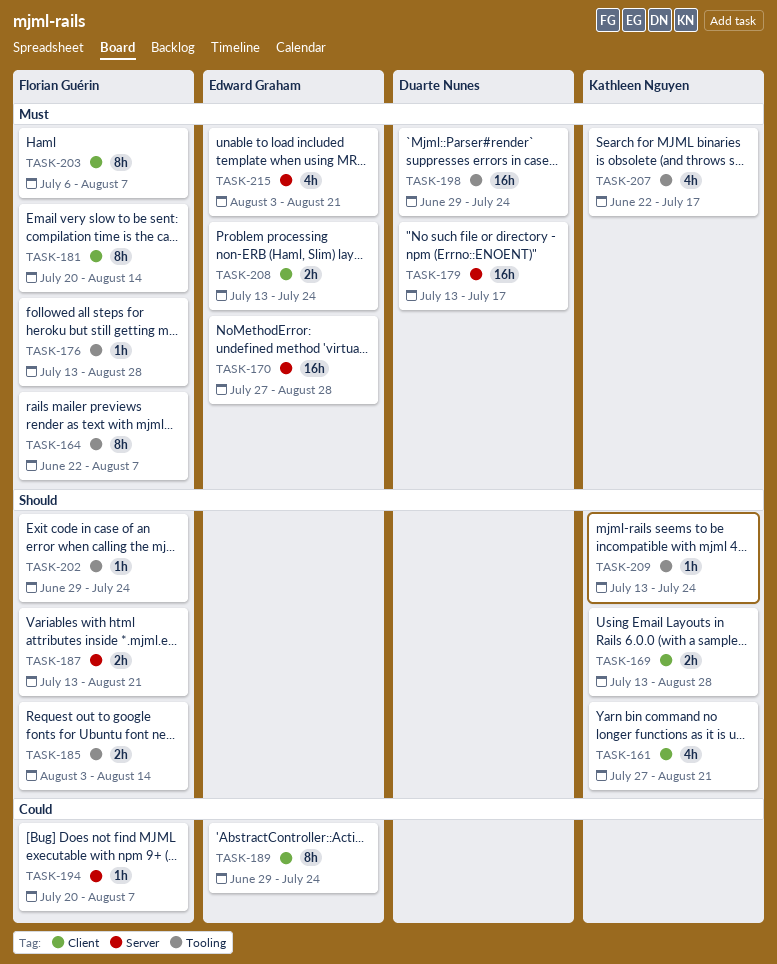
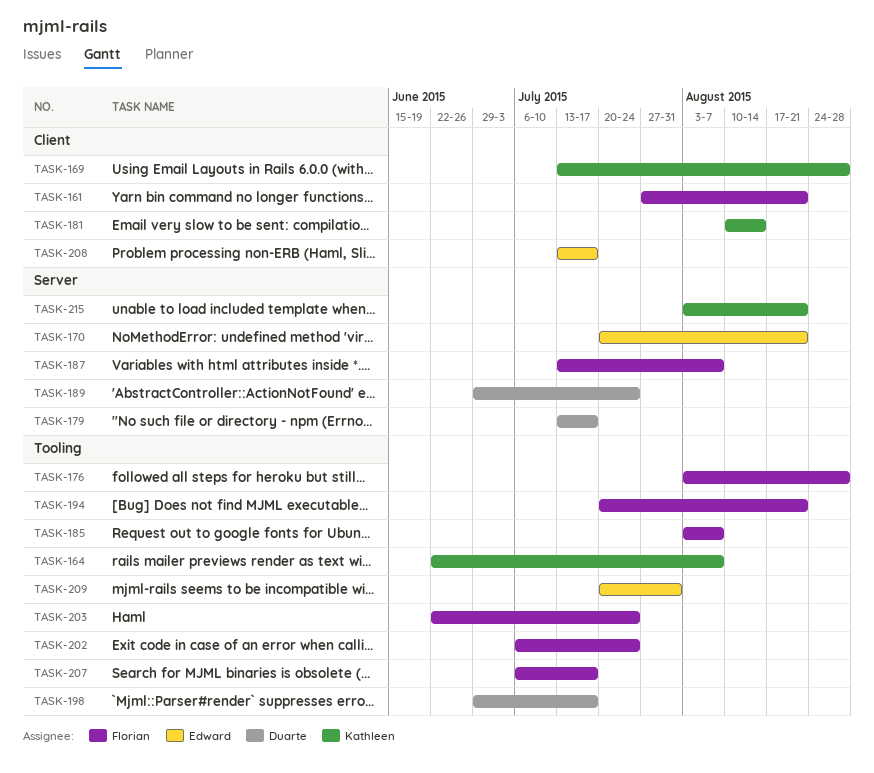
TASK-161, owner: Kathleen Nguyen -> Florian Guérin
TASK-164, owner: Florian Guérin -> Kathleen Nguyen
TASK-170, start: Jul 27 -> Jul 20
TASK-170, due: Aug 28 -> Aug 21
TASK-176, start: Jul 13 -> Aug 3
TASK-181, owner: Florian Guérin -> Kathleen Nguyen
TASK-181, start: Jul 20 -> Aug 10
TASK-185, due: Aug 14 -> Aug 7
TASK-187, due: Aug 21 -> Aug 7
TASK-189, owner: Edward Graham -> Duarte Nunes
TASK-189, label: Client -> Server
TASK-194, label: Server -> Tooling
TASK-194, due: Aug 7 -> Aug 21
TASK-198, due: Jul 24 -> Jul 17
TASK-202, start: Jun 29 -> Jul 6
TASK-203, label: Client -> Tooling
TASK-203, start: Jul 6 -> Jun 22
TASK-203, due: Aug 7 -> Jul 24
TASK-207, owner: Kathleen Nguyen -> Florian Guérin
TASK-207, start: Jun 22 -> Jul 6
TASK-208, due: Jul 24 -> Jul 17
TASK-209, owner: Kathleen Nguyen -> Edward Graham
TASK-209, start: Jul 13 -> Jul 20
TASK-209, due: Jul 24 -> Jul 31
TASK-215, owner: Edward Graham -> Kathleen Nguyen

